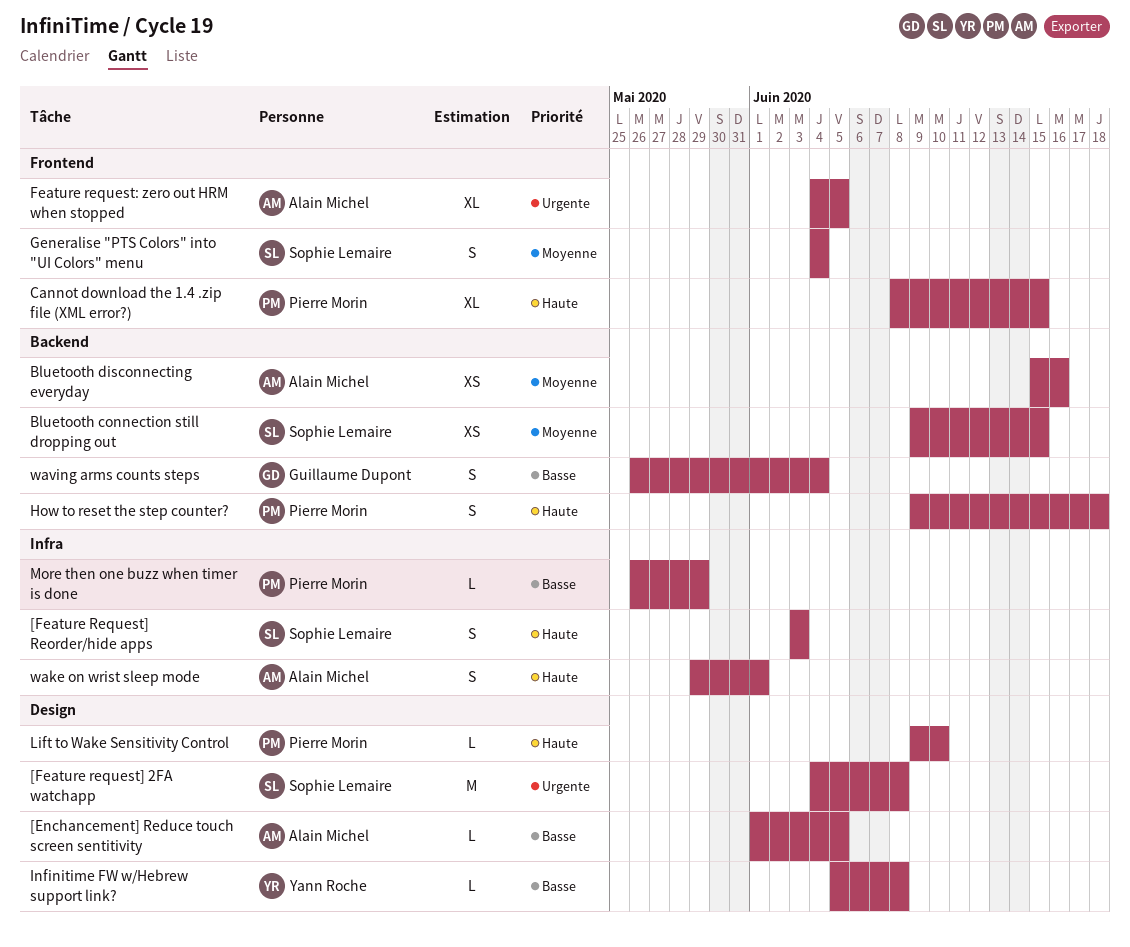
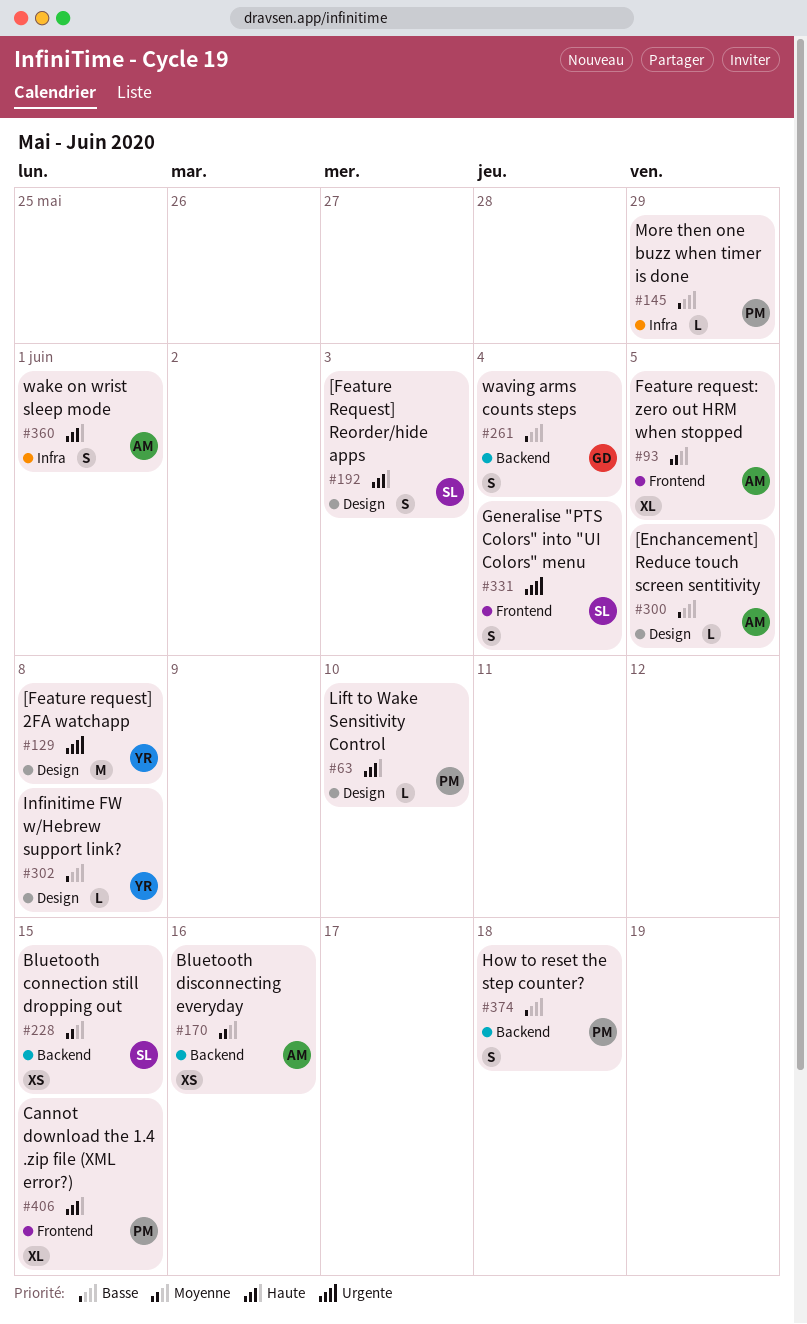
[Feature request] 2FA watchapp, owner: Sophie Lemaire -> Yann Roche
[Feature Request] Reorder/hide apps, label: Infra -> Design
Feature request: zero out HRM when stopped, priority: Urgente -> Moyenne
Generalise "PTS Colors" into "UI Colors" menu, priority: Moyenne -> Urgente
How to reset the step counter?, priority: Haute -> Basse

